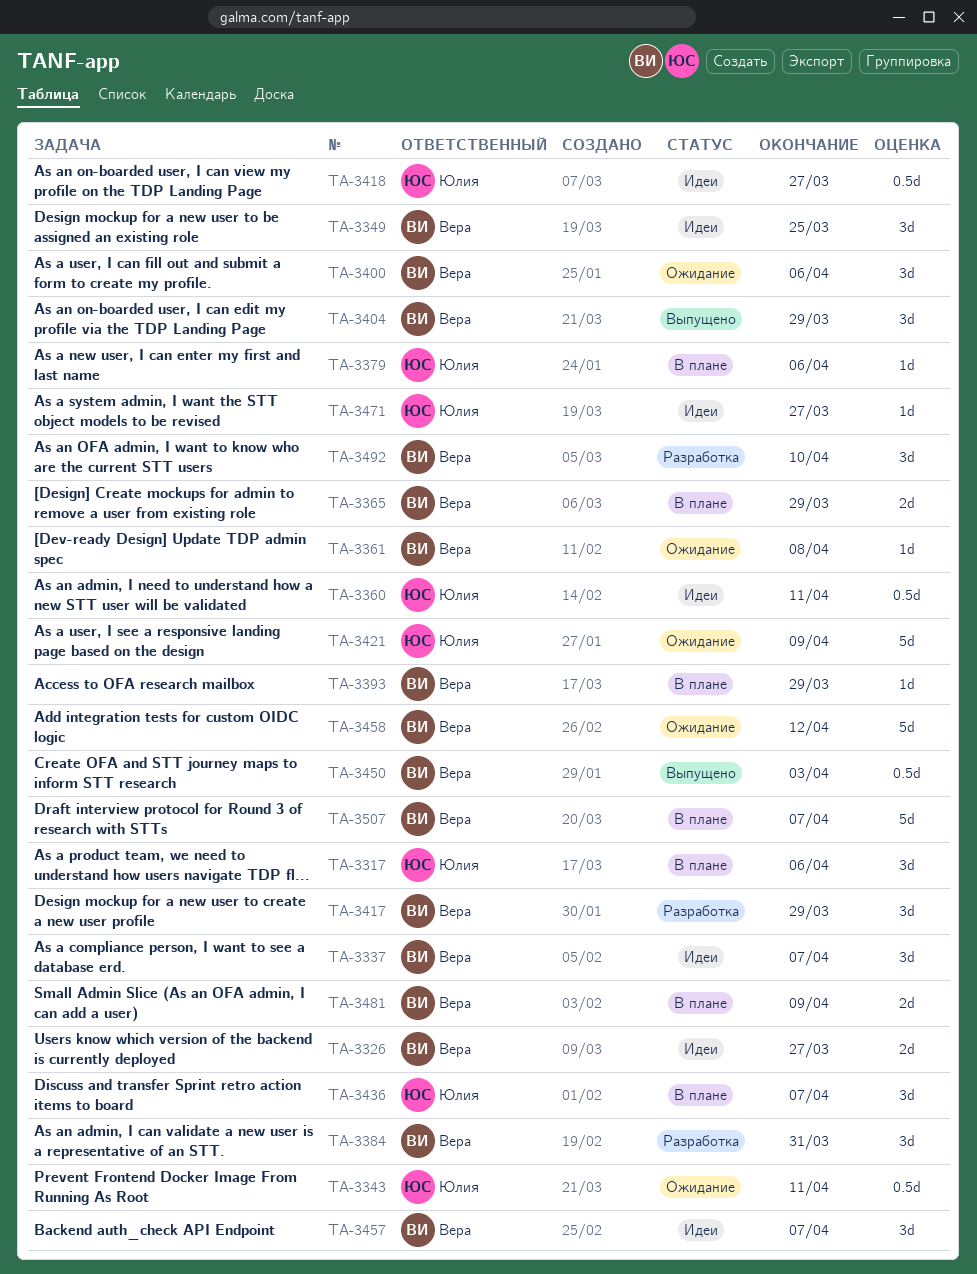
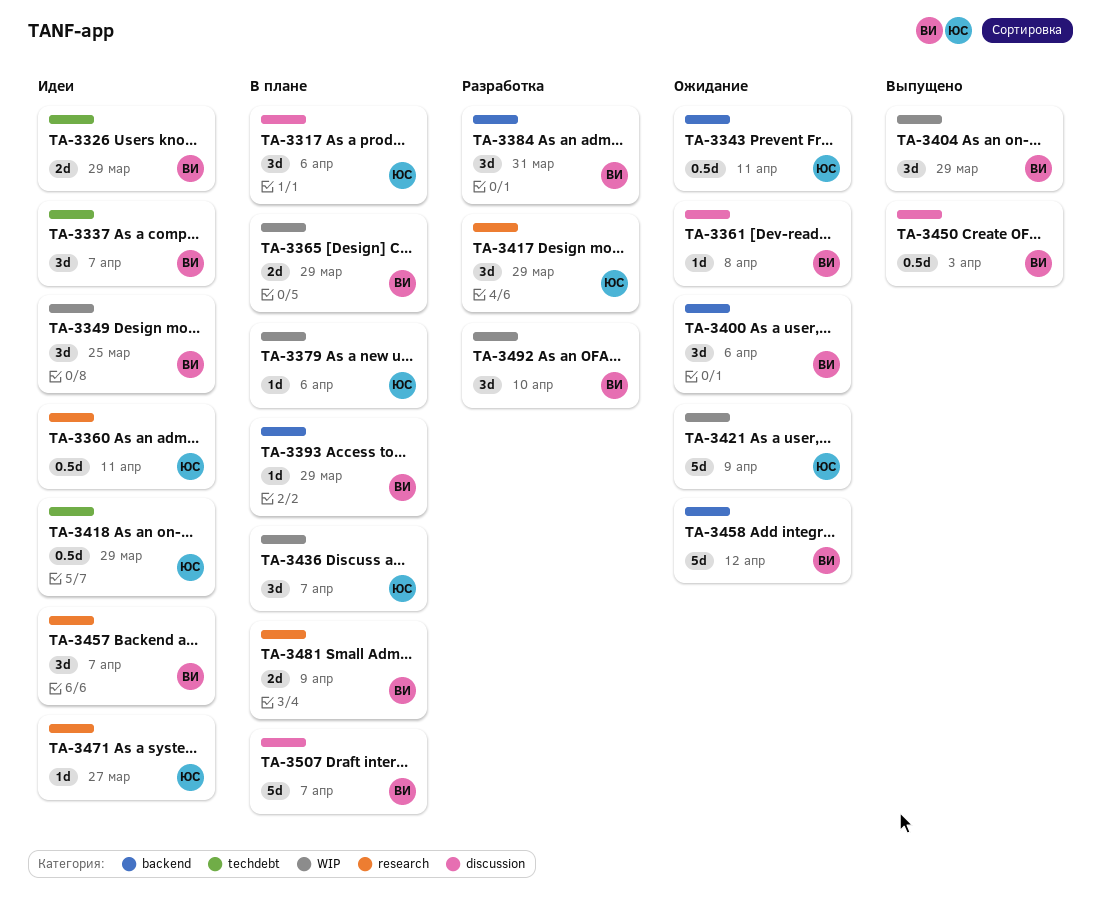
TA-3326, due: Mar 27 -> Mar 29
TA-3417, owner: Вера -> Юлия
TA-3418, due: Mar 27 -> Mar 29

